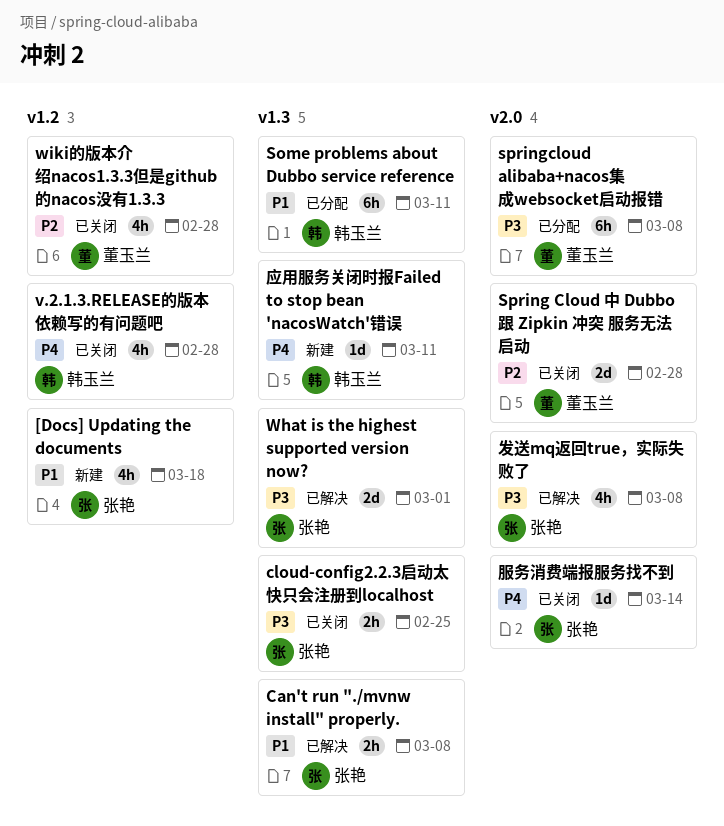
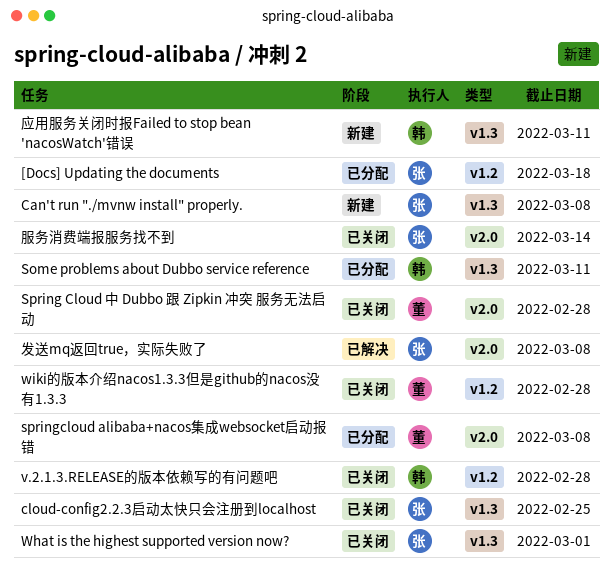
[Docs] Updating the documents, status: 新建 -> 已分配
Can't run "./mvnw install" properly., status: 已解决 -> 新建
What is the highest supported version now?, status: 已解决 -> 已关闭

